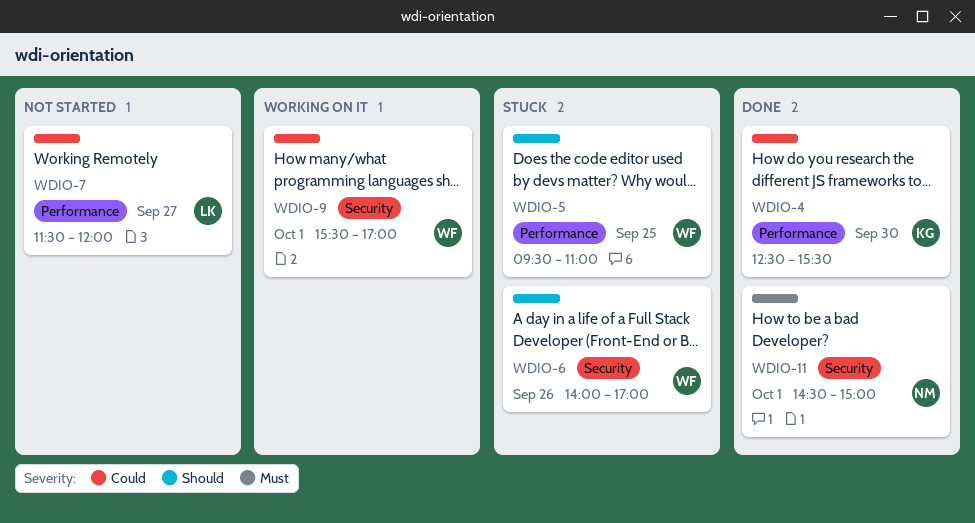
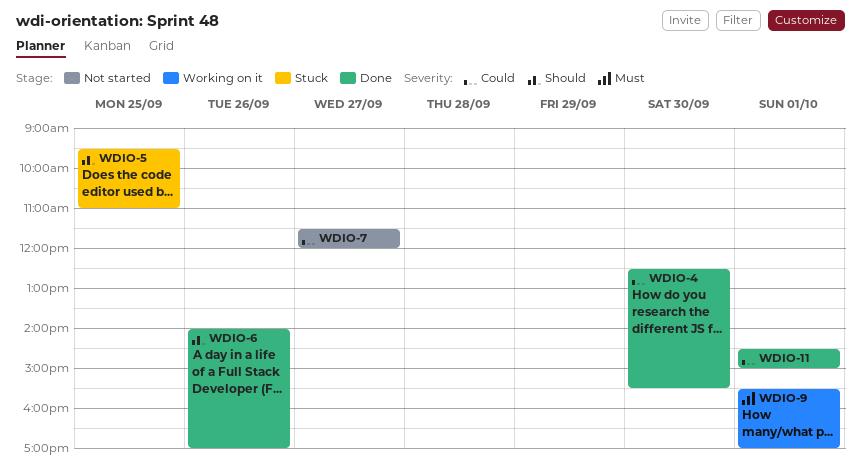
WDIO-6, status: Stuck -> Done
WDIO-9, priority: Could -> Must
WDIO-11, priority: Must -> Could

